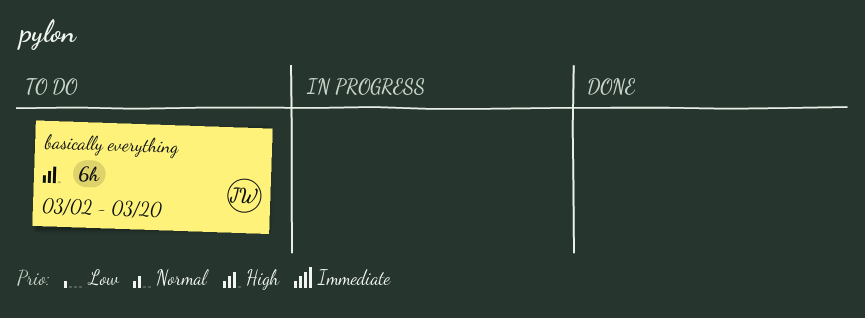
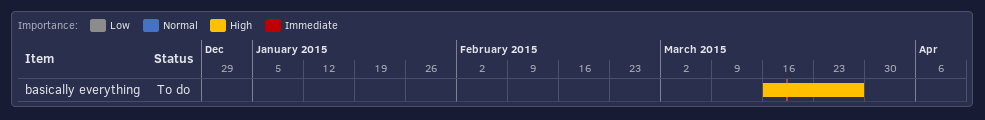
basically everything, start: Mar 2 -> Mar 16
basically everything, due: Mar 20 -> Mar 27

